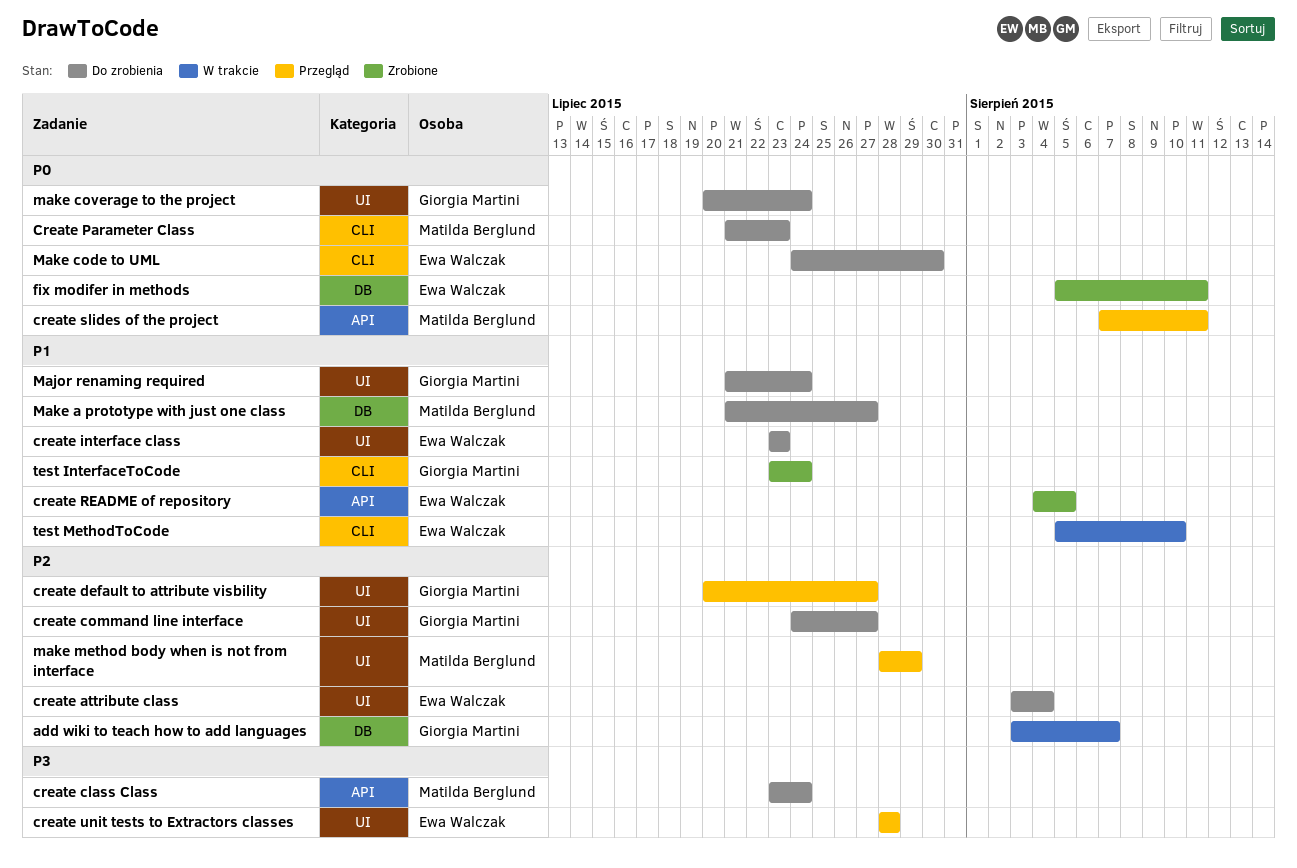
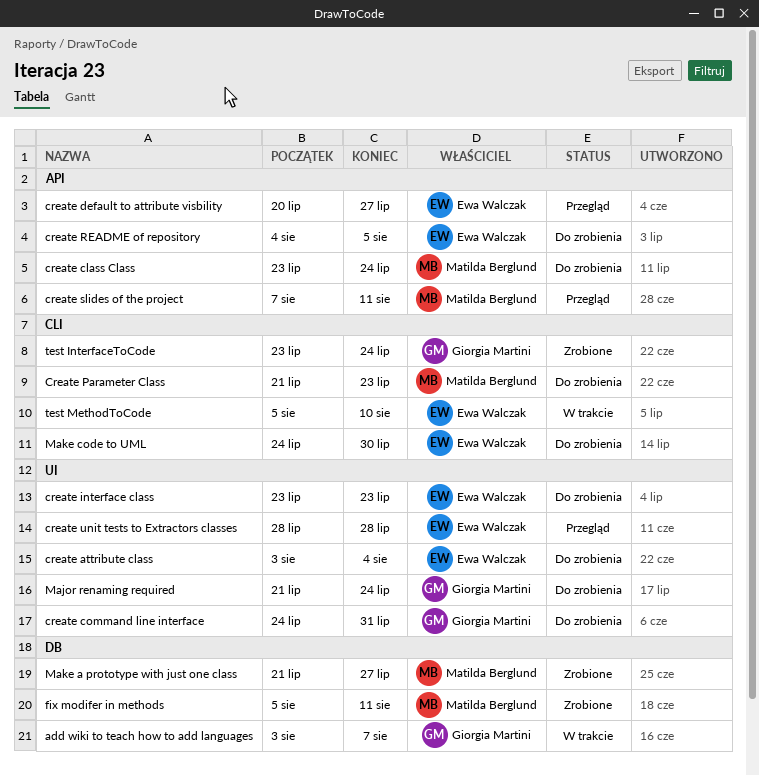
create command line interface, due: Jul 27 -> Jul 31
create default to attribute visbility, owner: Giorgia Martini -> Ewa Walczak
create default to attribute visbility, label: UI -> API
create README of repository, status: Zrobione -> Do zrobienia
fix modifer in methods, owner: Ewa Walczak -> Matilda Berglund
Make a prototype with just one class, status: Do zrobienia -> Zrobione
make coverage to the project: present -> none
make method body when is not from interface: present -> none

